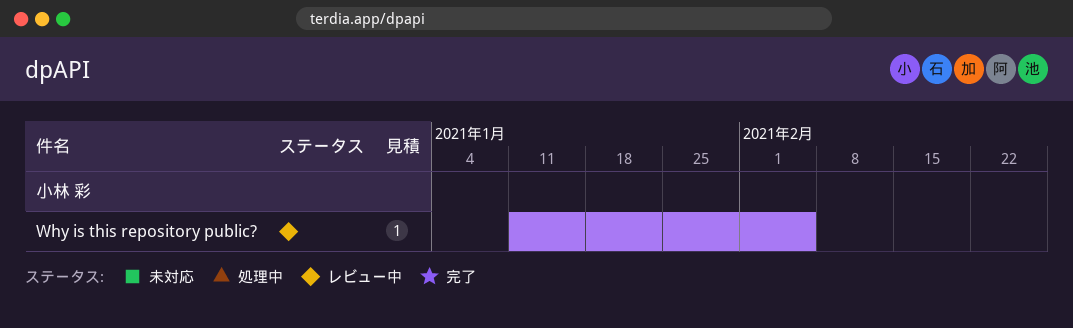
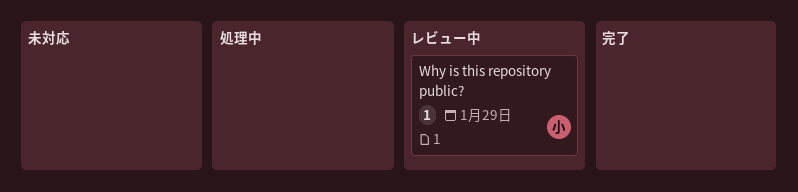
Why is this repository public?, due: Feb 5 -> Jan 29

